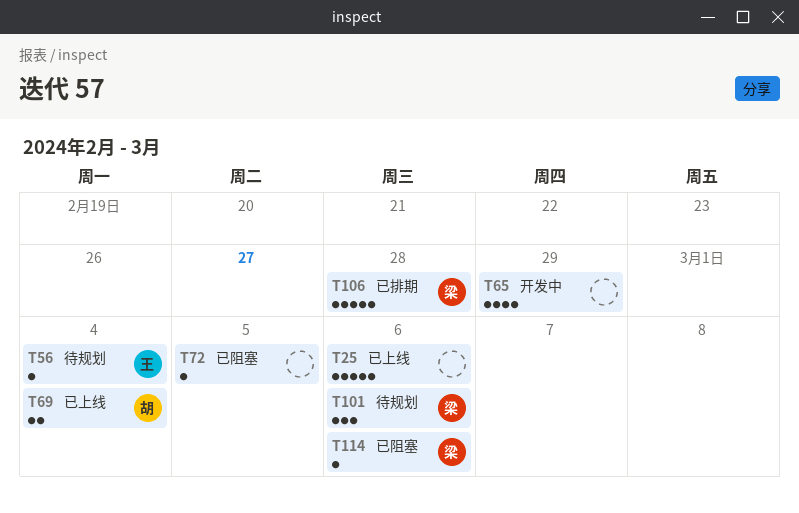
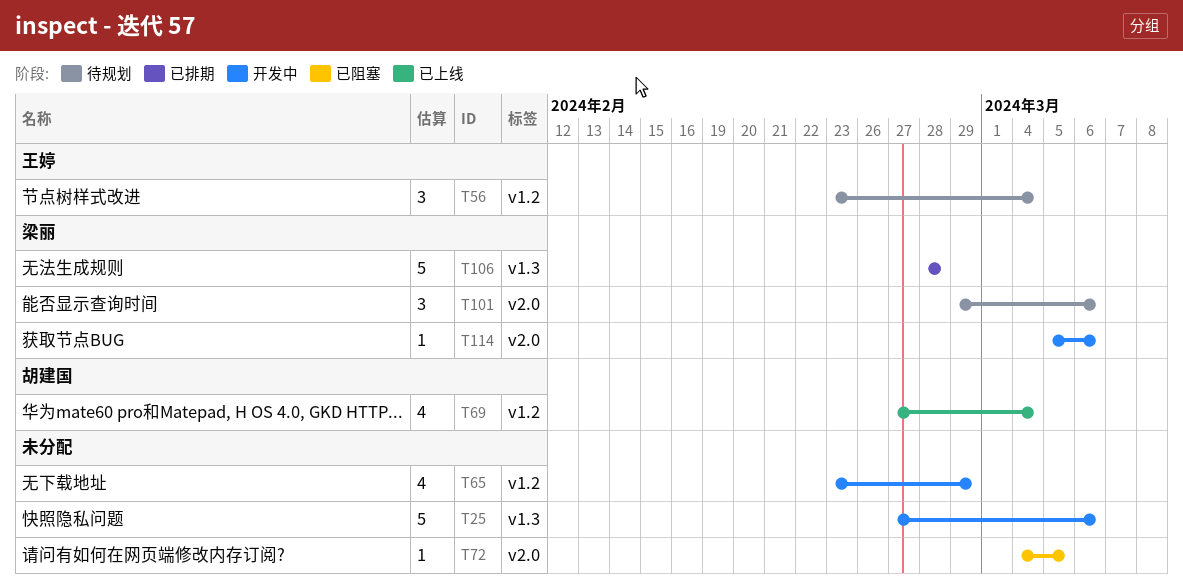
T25, status: 已上线 -> 开发中
T56, estimate: 1 -> 3
T69, estimate: 2 -> 4
T114, status: 已阻塞 -> 开发中

